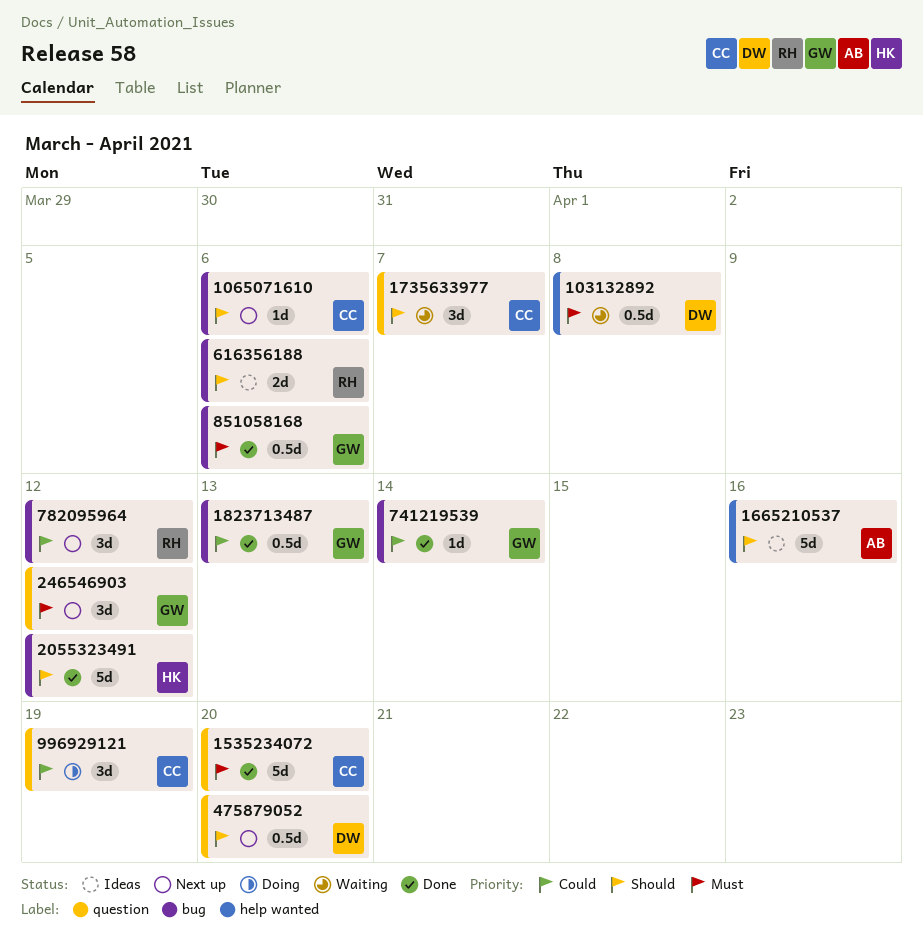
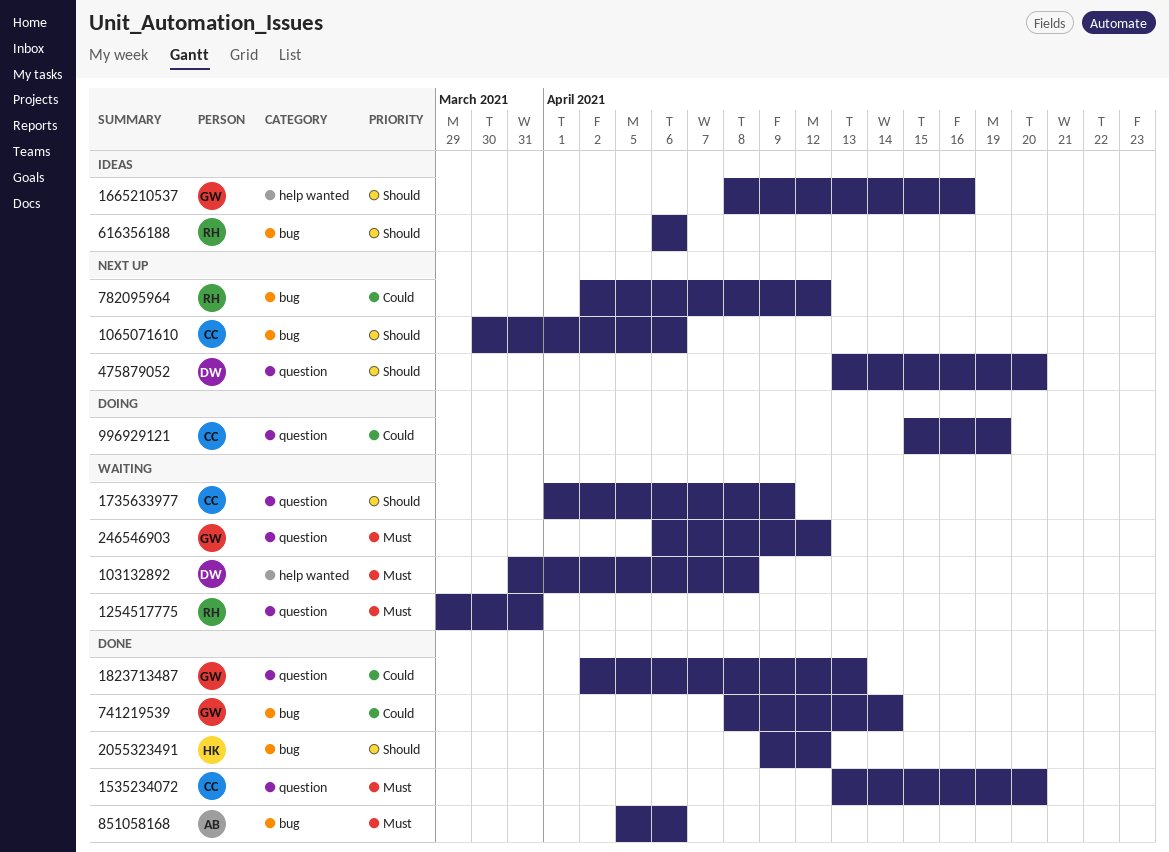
1254517775: none -> present
1665210537, owner: AB -> GW
1735633977, due: Apr 7 -> Apr 9
1823713487, label: bug -> question
246546903, status: Next up -> Waiting
851058168, owner: GW -> AB

